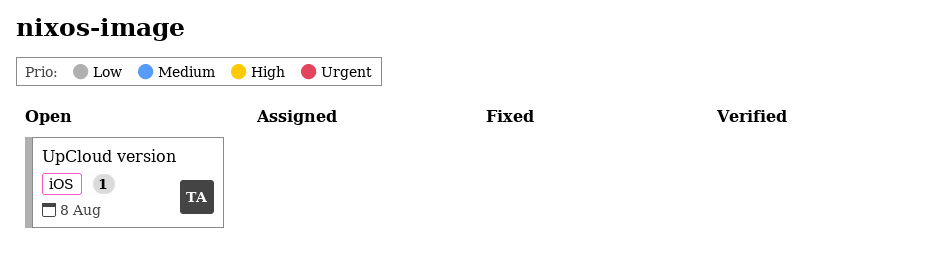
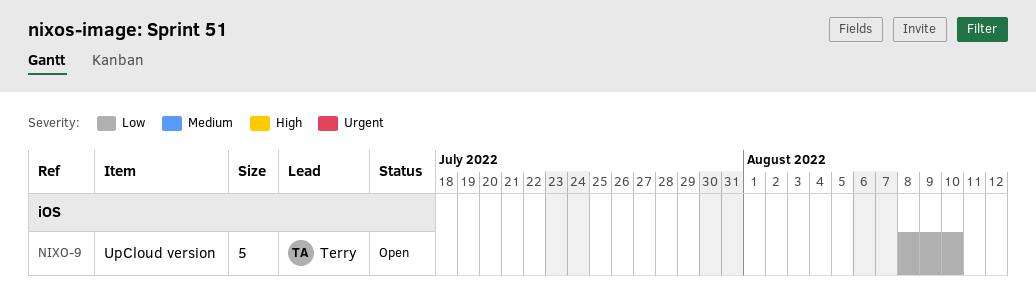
UpCloud version, estimate: 1 -> 5
UpCloud version, due: Aug 8 -> Aug 10

